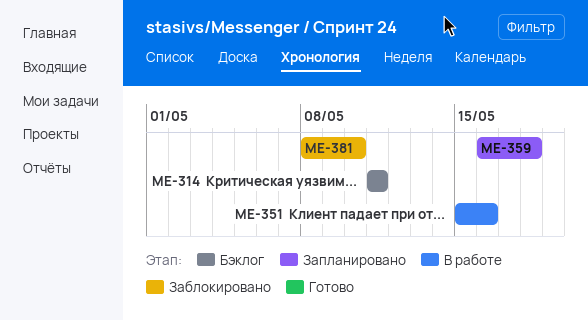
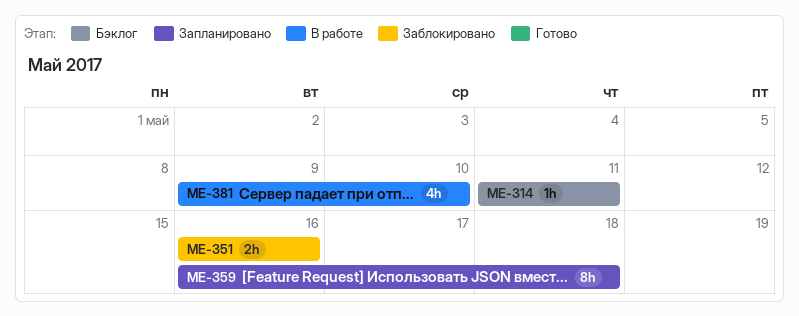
ME-351, status: В работе -> Заблокировано
ME-351, start: May 15 -> May 16
ME-381, status: Заблокировано -> В работе
ME-381, start: May 8 -> May 9

